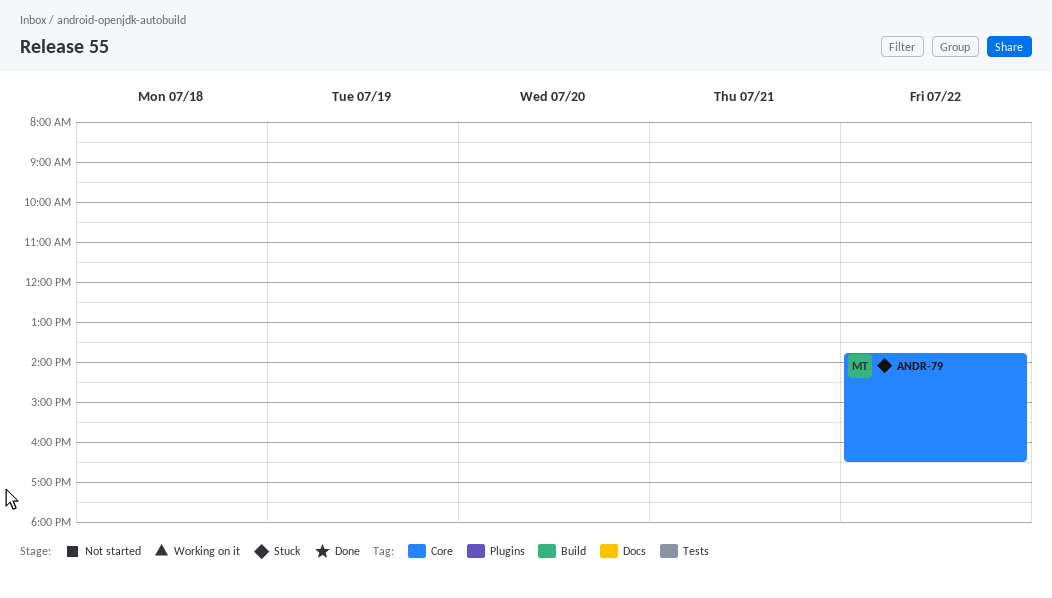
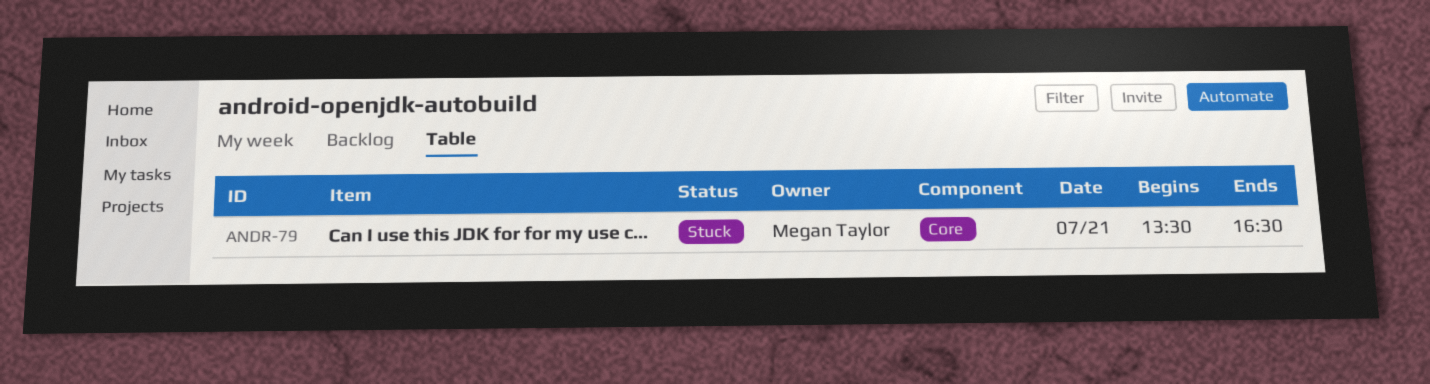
ANDR-79, day: Jul 22 -> Jul 21
ANDR-79, begins: 13:45 -> 13:30

